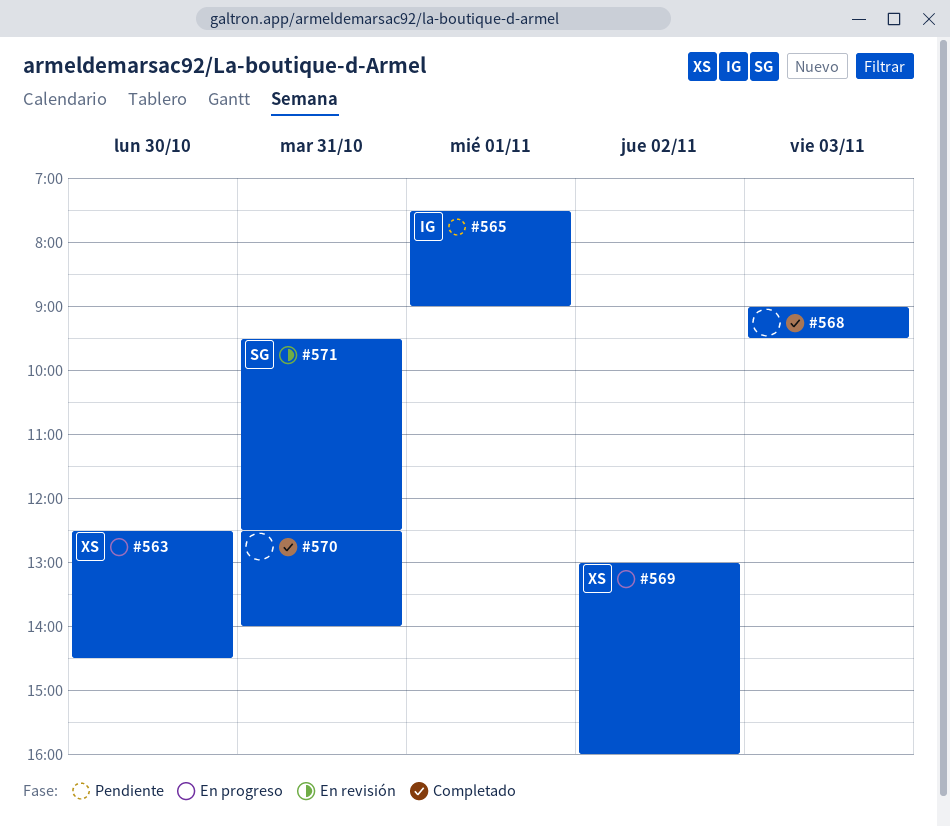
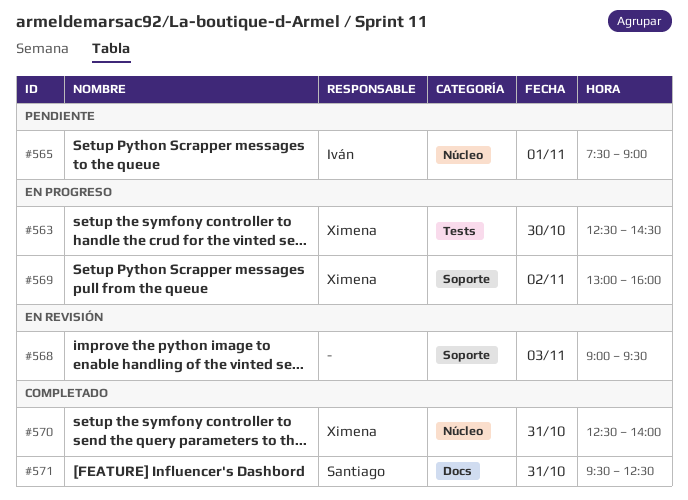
#568, status: Completado -> En revisión
#570, owner: none -> Ximena
#571, status: En revisión -> Completado

